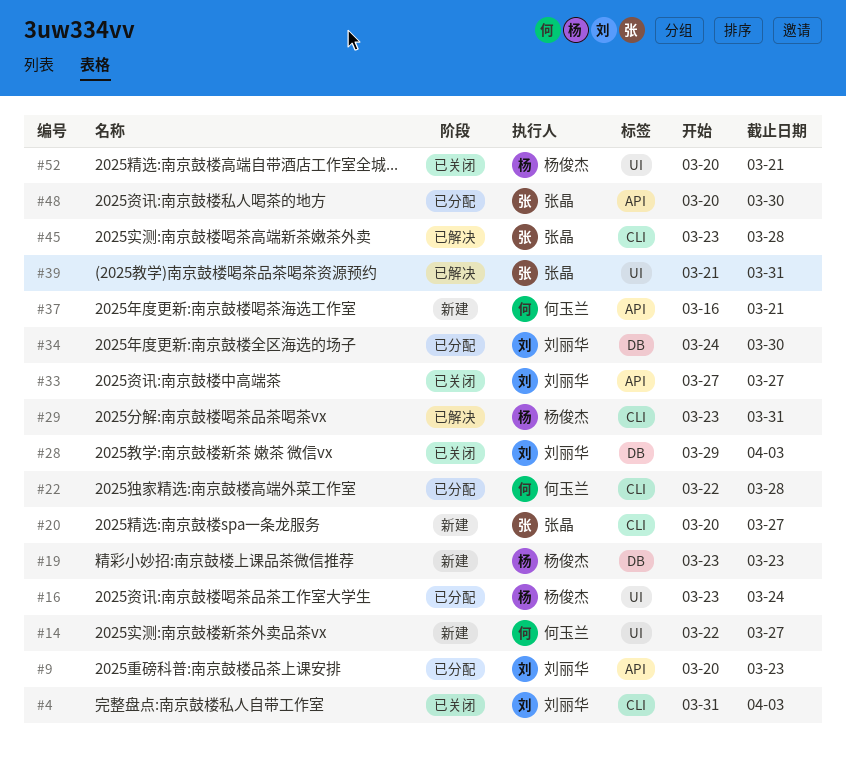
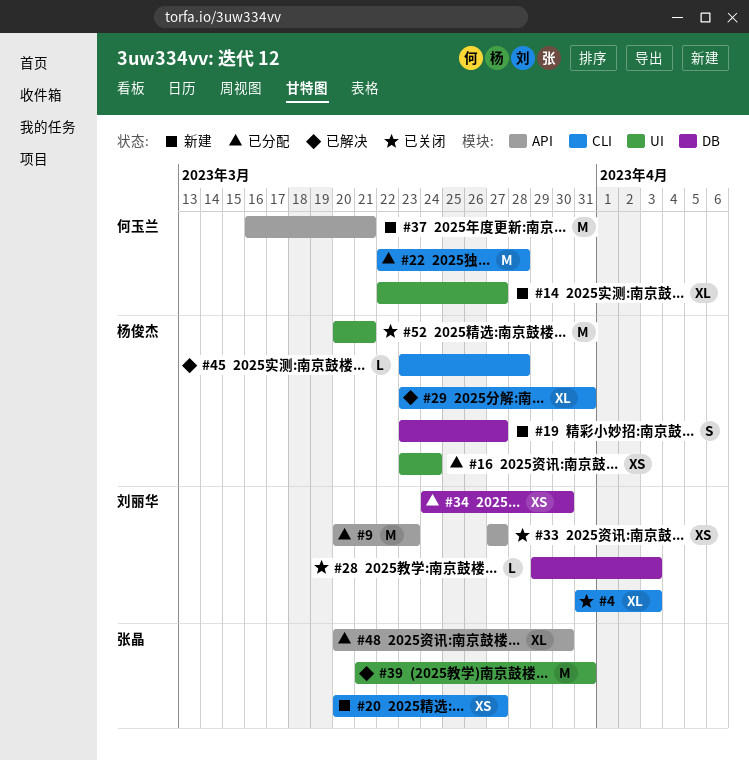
#19, due: Mar 23 -> Mar 27
#45, owner: 张晶 -> 杨俊杰

